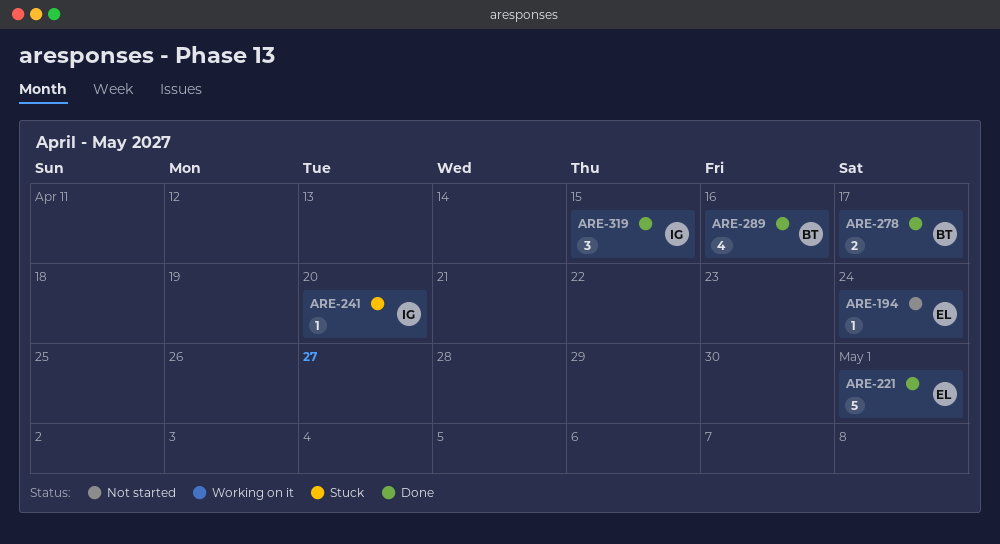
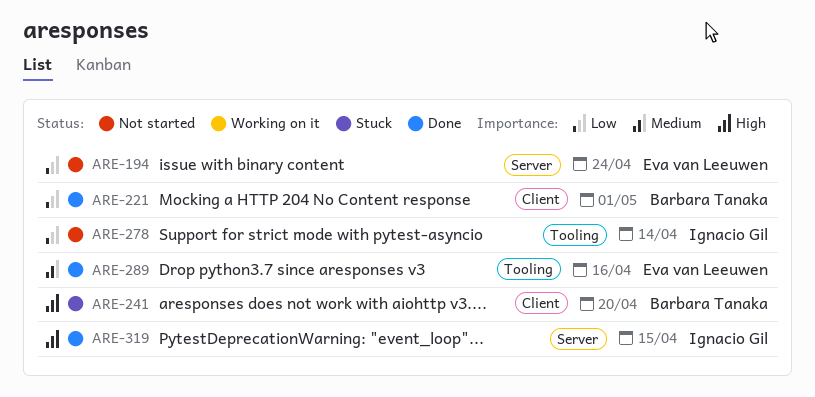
ARE-221, owner: Eva van Leeuwen -> Barbara Tanaka
ARE-241, owner: Ignacio Gil -> Barbara Tanaka
ARE-278, status: Done -> Not started
ARE-278, owner: Barbara Tanaka -> Ignacio Gil
ARE-278, due: Apr 17 -> Apr 14
ARE-289, owner: Barbara Tanaka -> Eva van Leeuwen

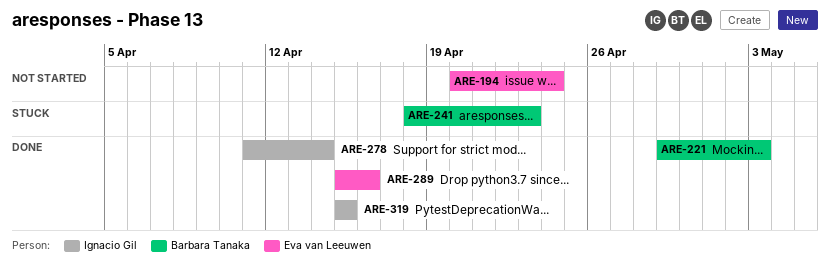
ARE-221, due: May 1 -> May 3
ARE-241, due: Apr 20 -> Apr 23
ARE-278, status: Not started -> Done

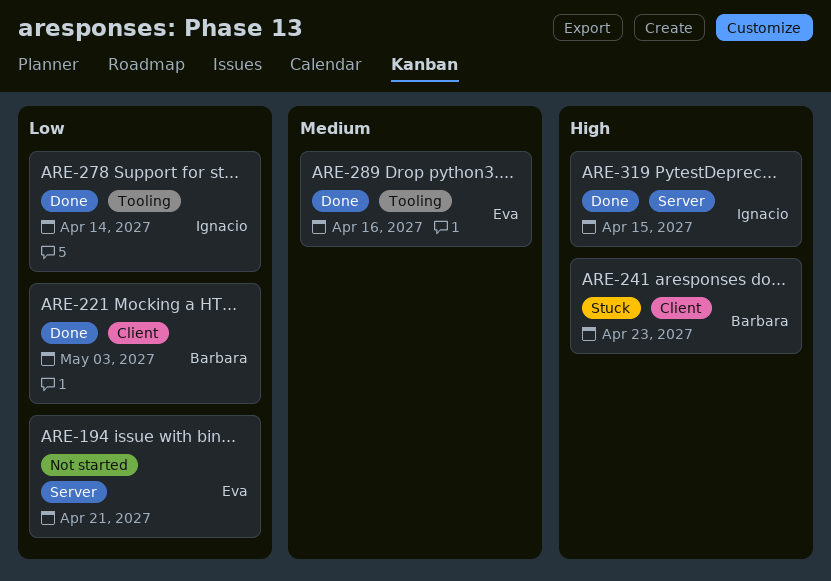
ARE-194, due: Apr 24 -> Apr 21

